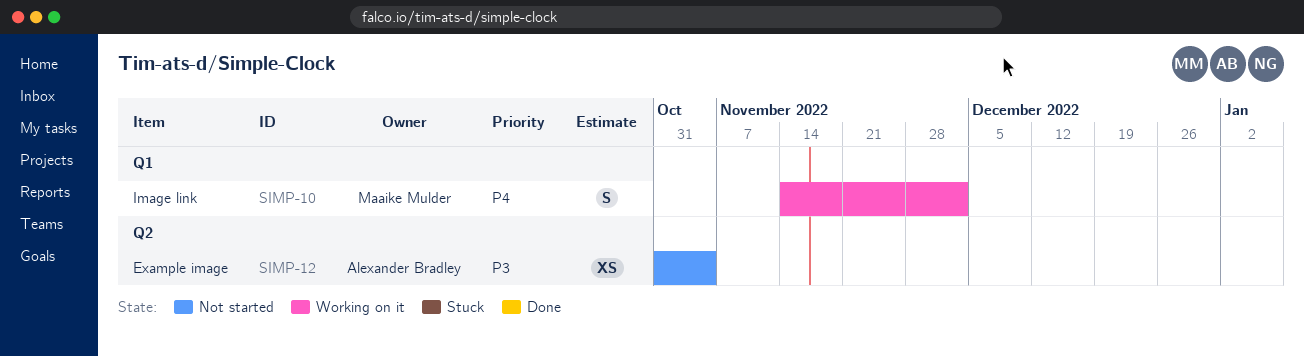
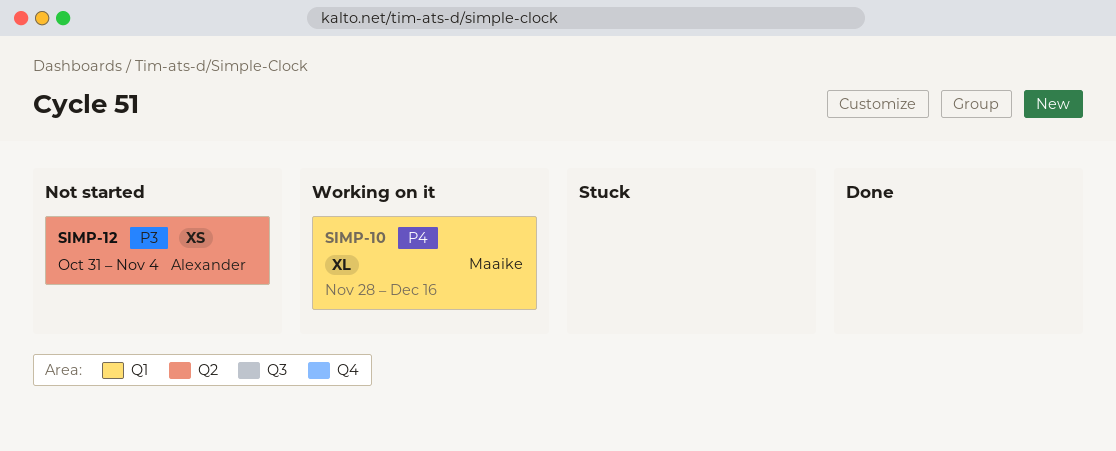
SIMP-10, estimate: S -> XL
SIMP-10, start: Nov 14 -> Nov 28
SIMP-10, due: Dec 2 -> Dec 16

